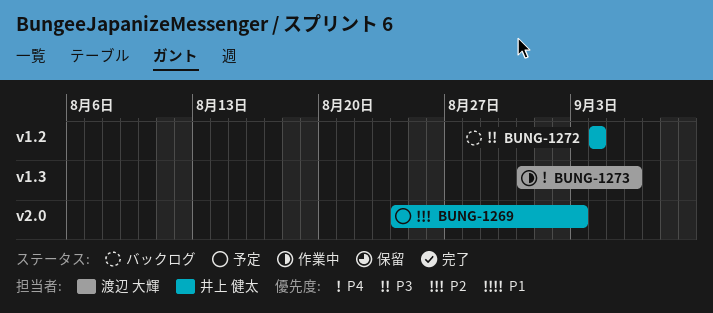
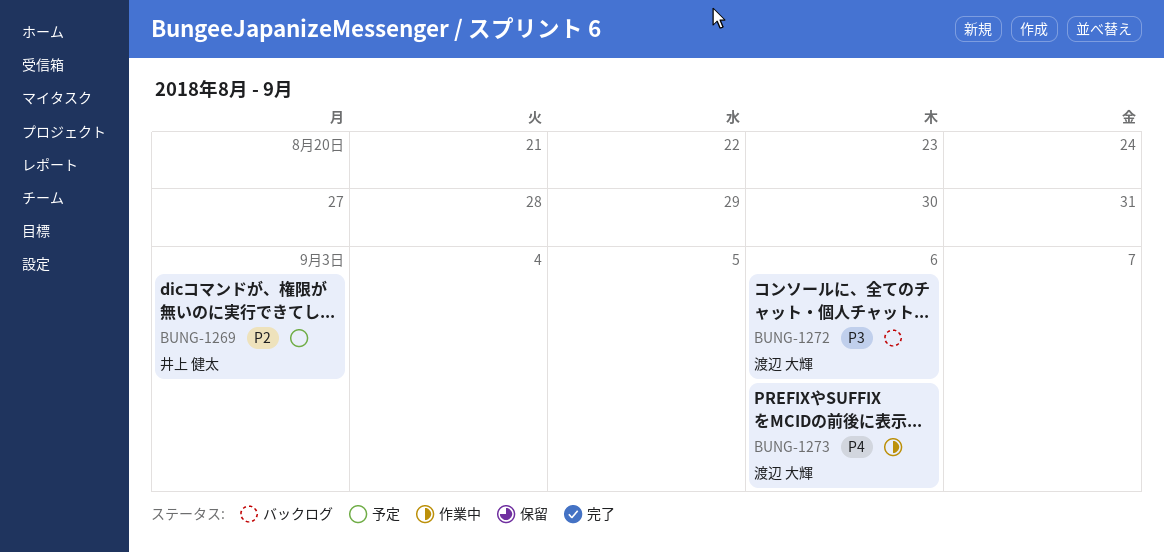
BUNG-1272, owner: 井上 健太 -> 渡辺 大輝
BUNG-1272, due: Sep 4 -> Sep 6

